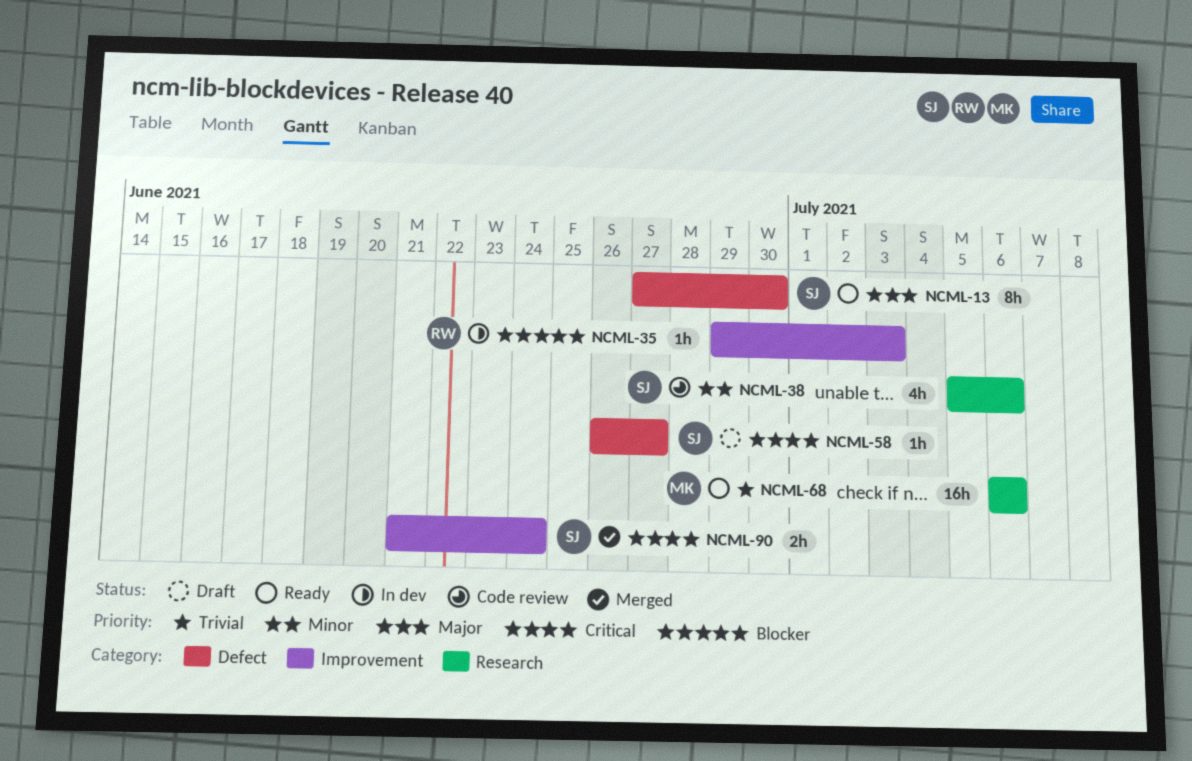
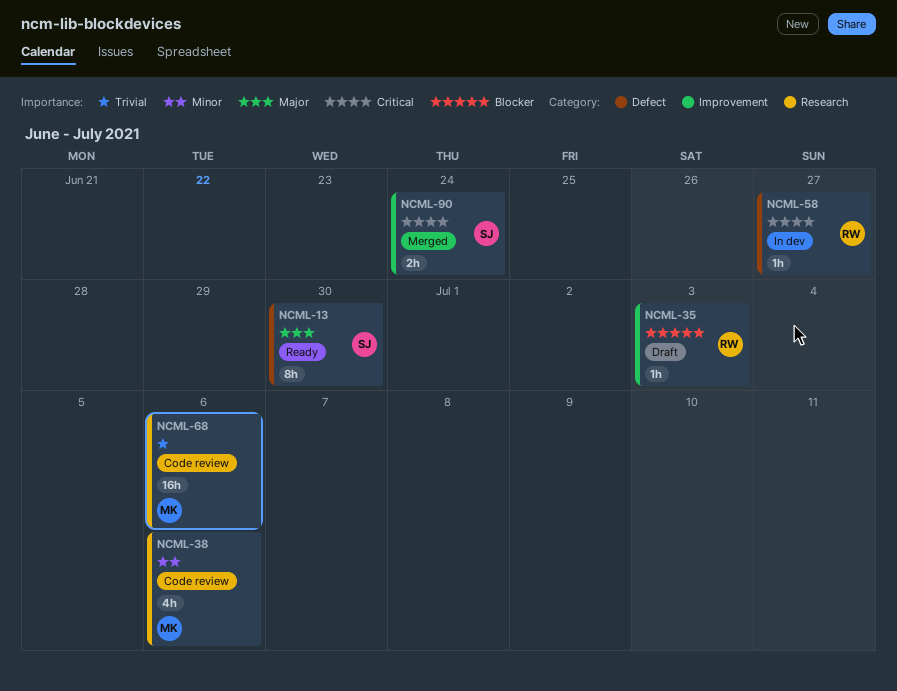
NCML-35, status: In dev -> Draft
NCML-38, owner: SJ -> MK
NCML-58, status: Draft -> In dev
NCML-58, owner: SJ -> RW
NCML-68, status: Ready -> Code review

